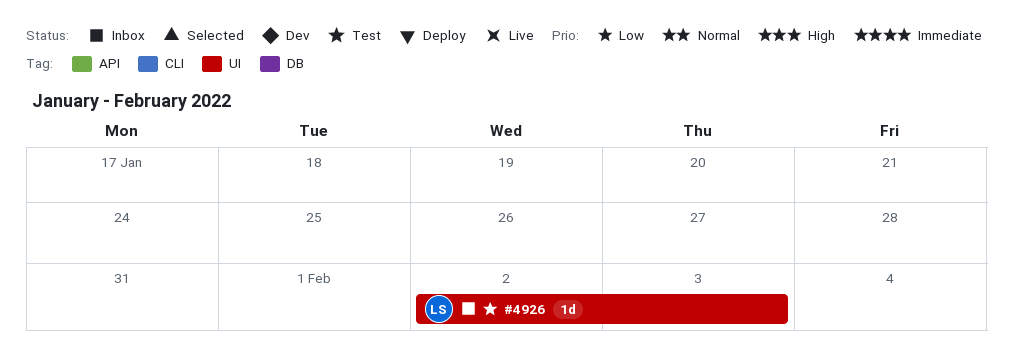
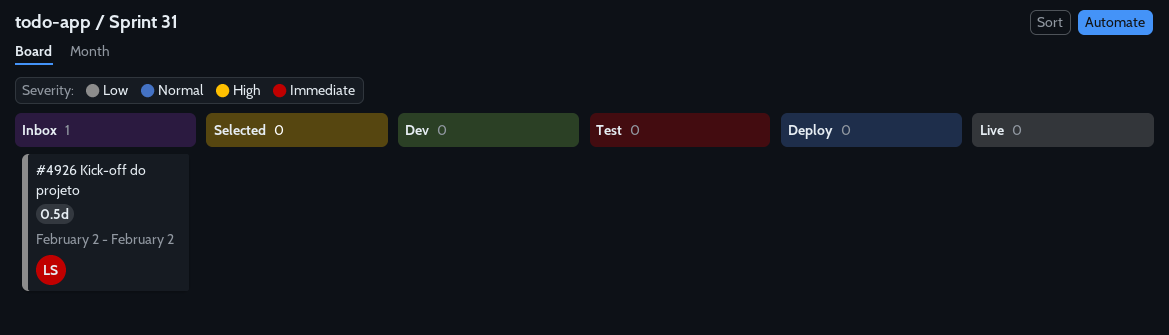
#4926, estimate: 1d -> 0.5d
#4926, due: Feb 3 -> Feb 2

